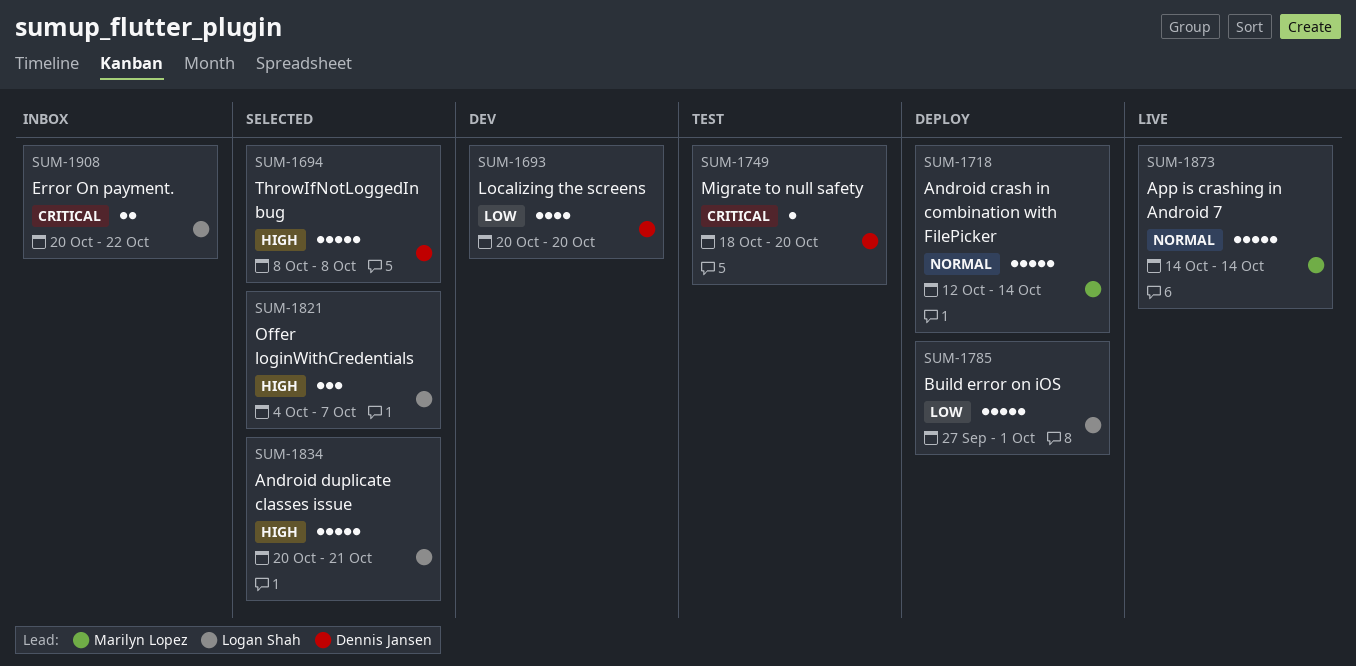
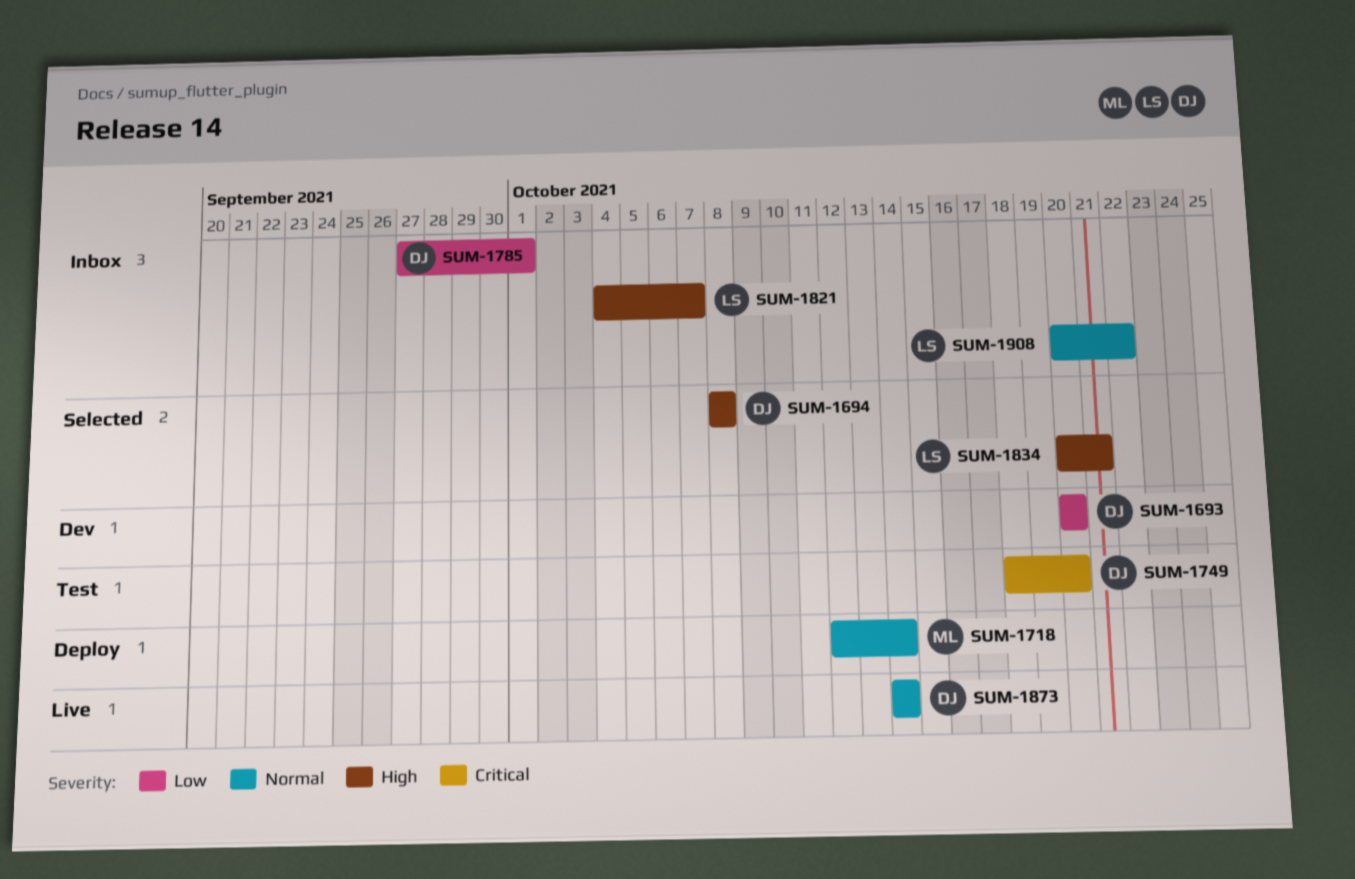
SUM-1785, status: Deploy -> Inbox
SUM-1785, owner: Logan Shah -> Dennis Jansen
SUM-1821, status: Selected -> Inbox
SUM-1873, owner: Marilyn Lopez -> Dennis Jansen
SUM-1908, priority: Critical -> Normal

